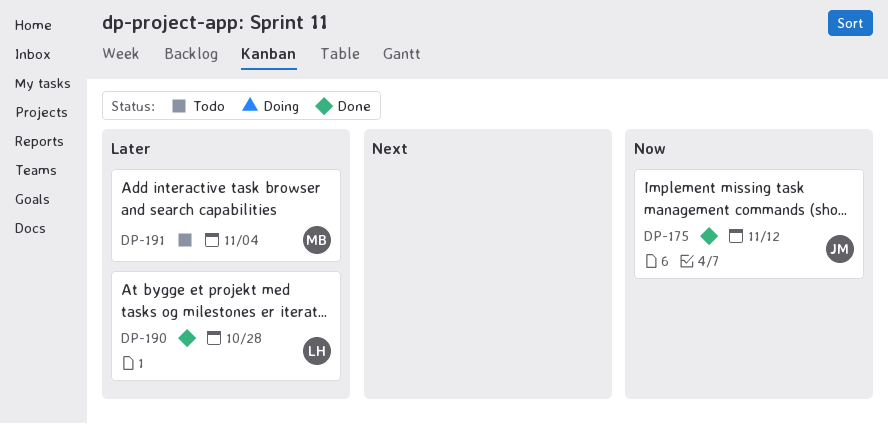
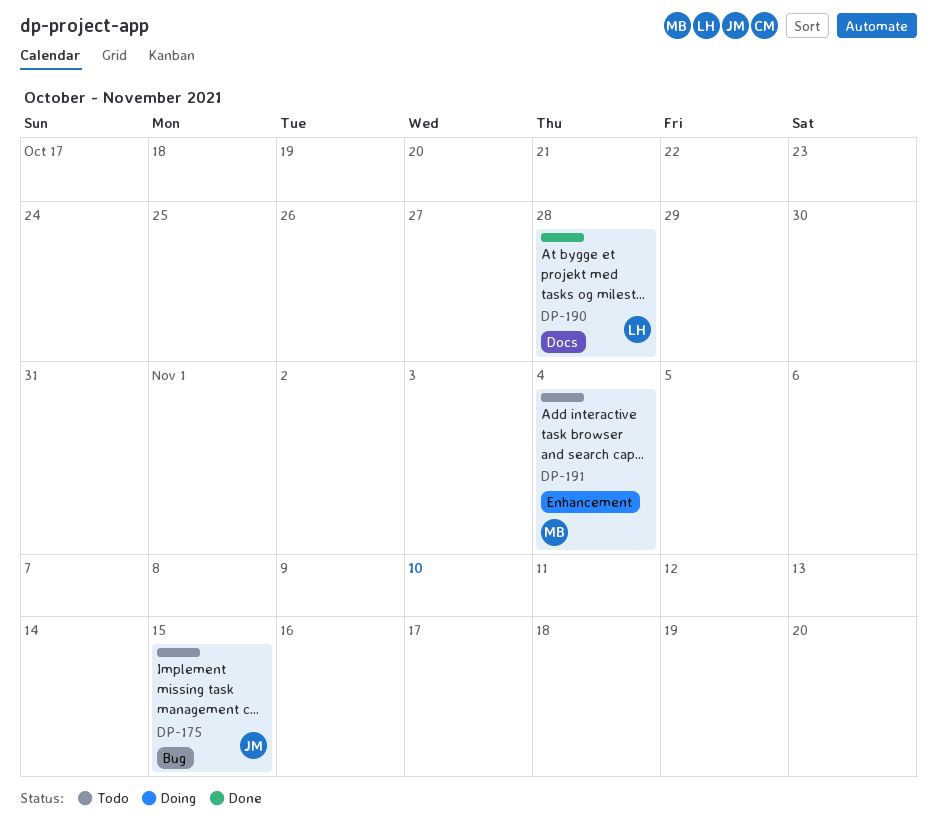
DP-175, status: Done -> Todo
DP-175, due: Nov 12 -> Nov 15

